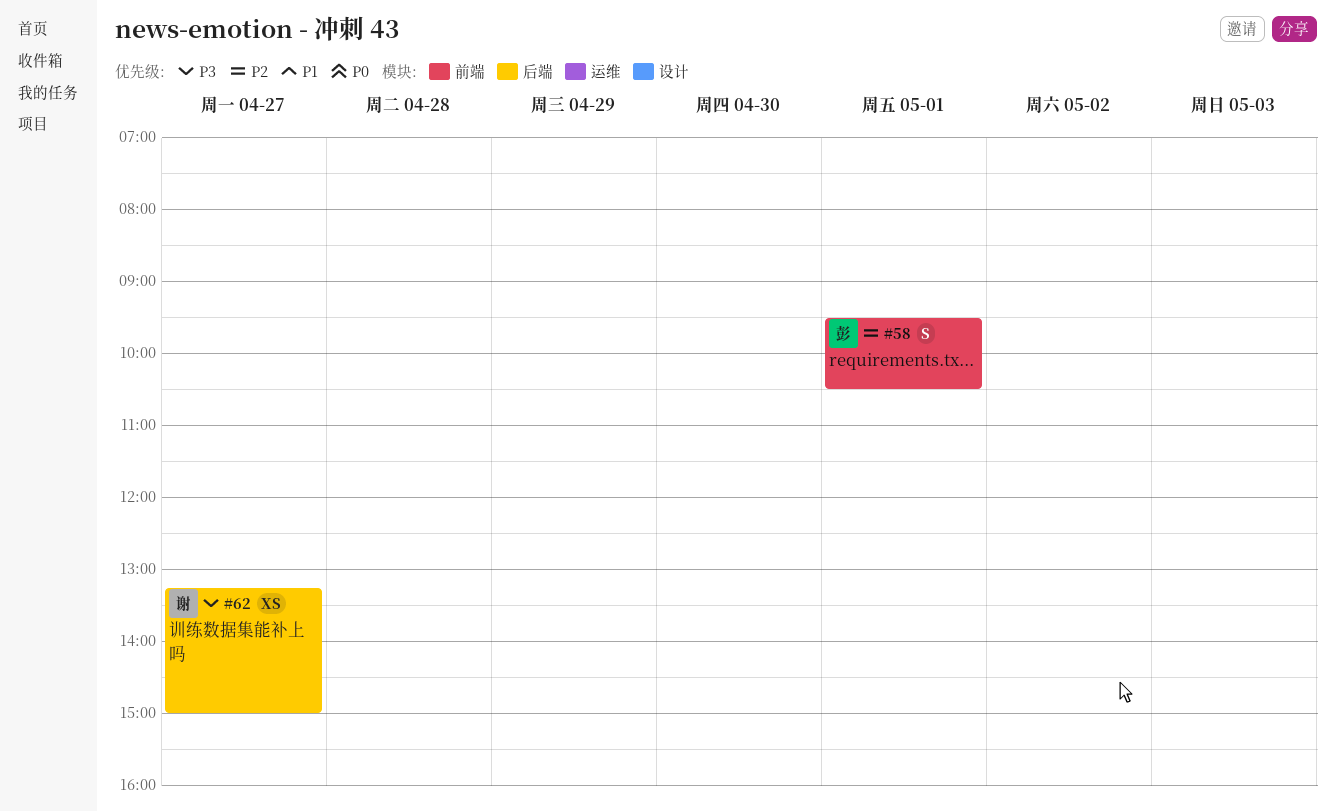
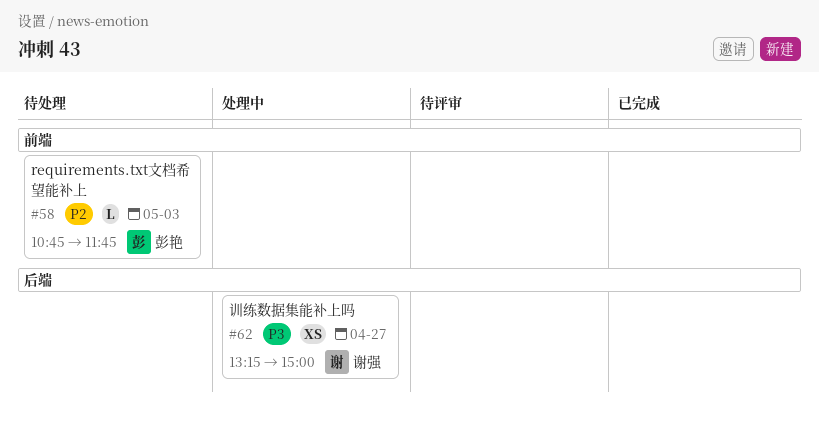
#58, estimate: S -> L
#58, day: May 1 -> May 3
#58, begins: 09:30 -> 10:45
#58, ends: 10:30 -> 11:45

